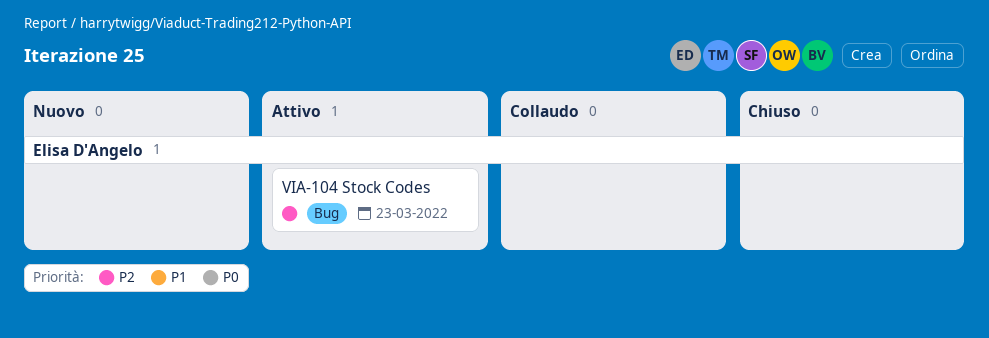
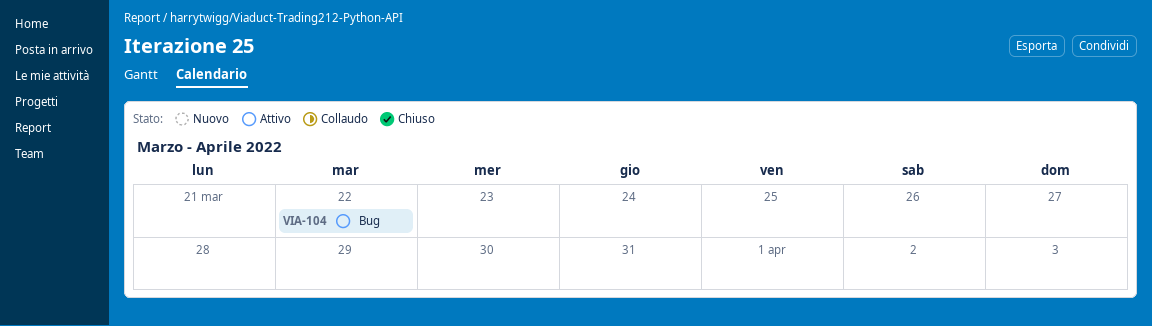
VIA-104, due: Mar 23 -> Mar 22

